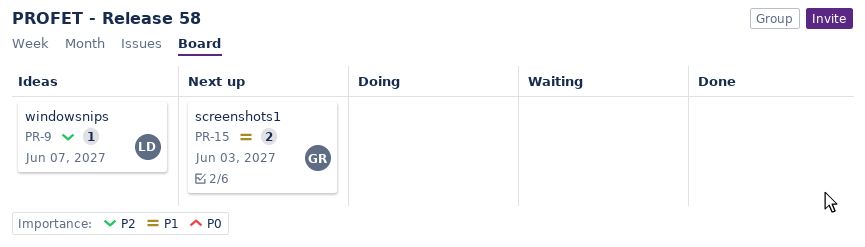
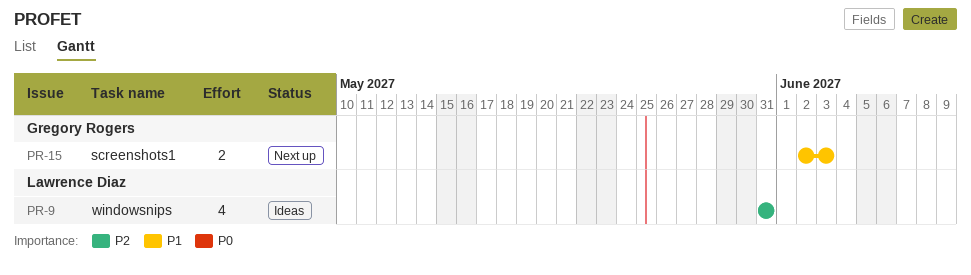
PR-9, estimate: 1 -> 4
PR-9, due: Jun 7 -> May 31

